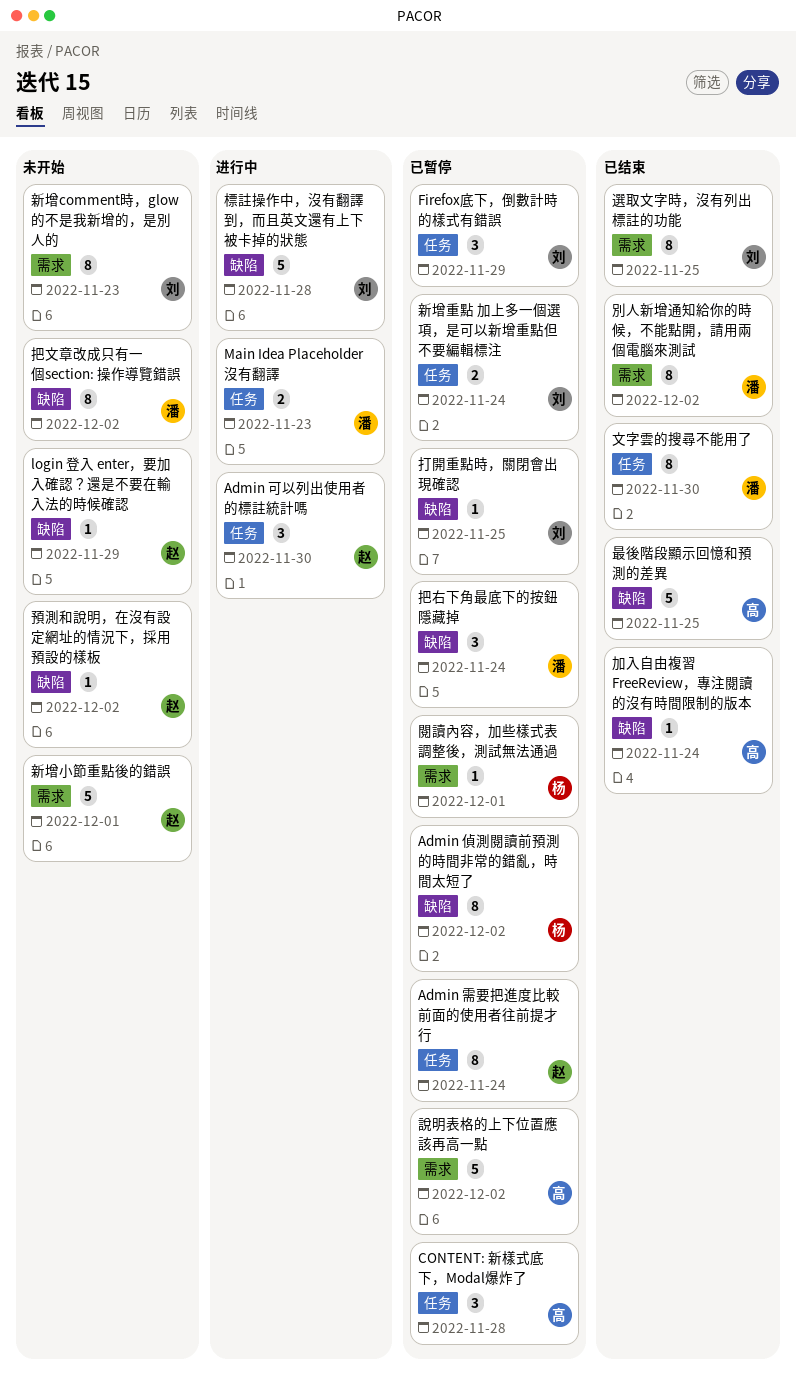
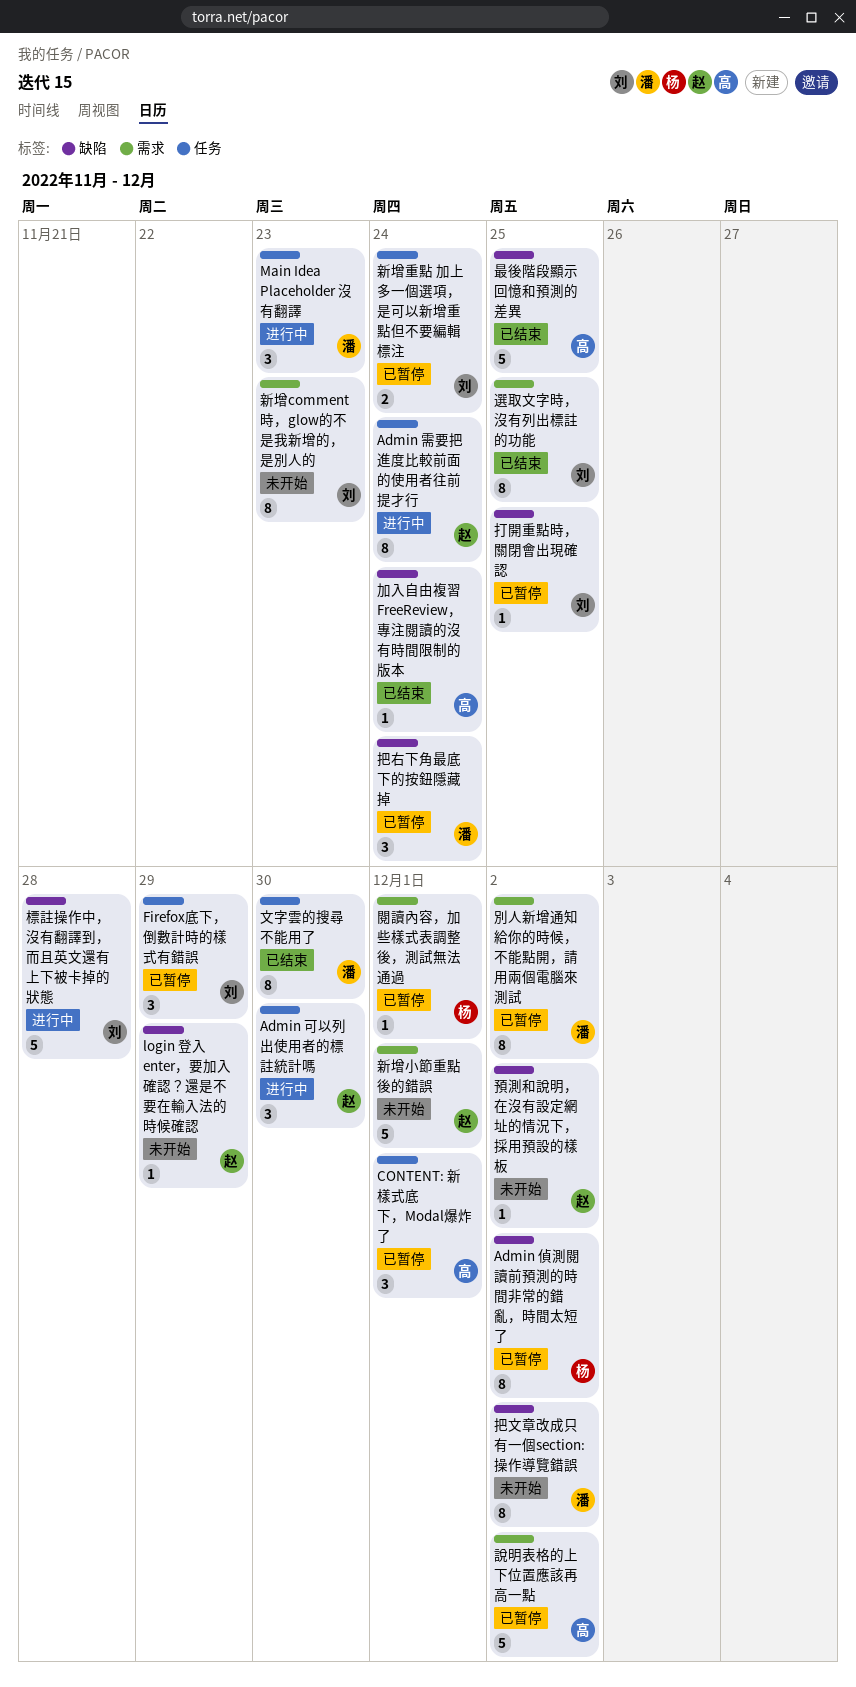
Admin 需要把進度比較前面的使用者往前提才行, status: 已暂停 -> 进行中
CONTENT: 新樣式底下，Modal爆炸了, due: Nov 28 -> Dec 1
Main Idea Placeholder 沒有翻譯, estimate: 2 -> 3
別人新增通知給你的時候，不能點開，請用兩個電腦來測試, status: 已结束 -> 已暂停

